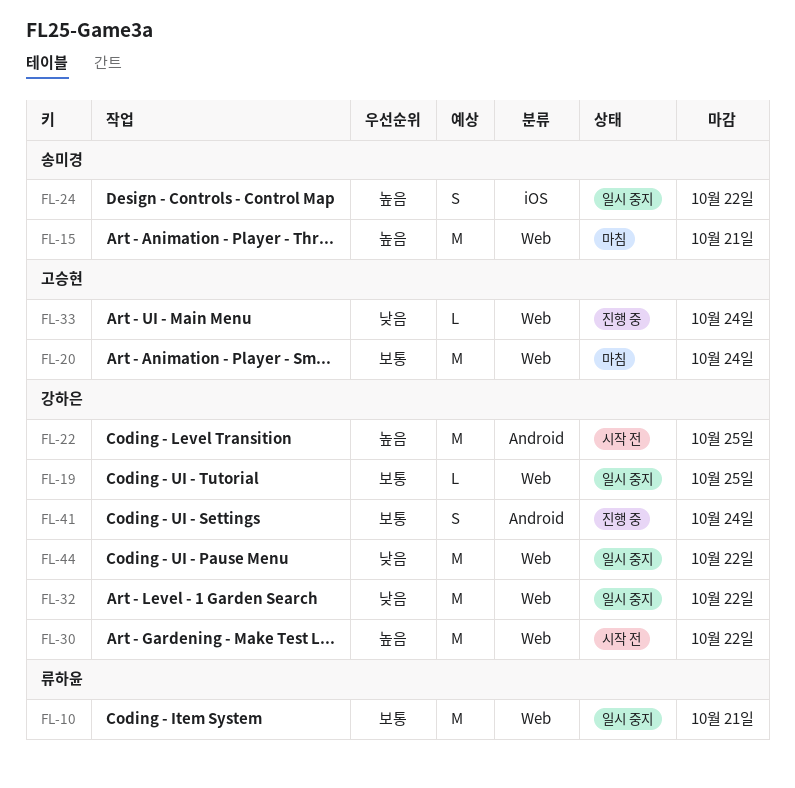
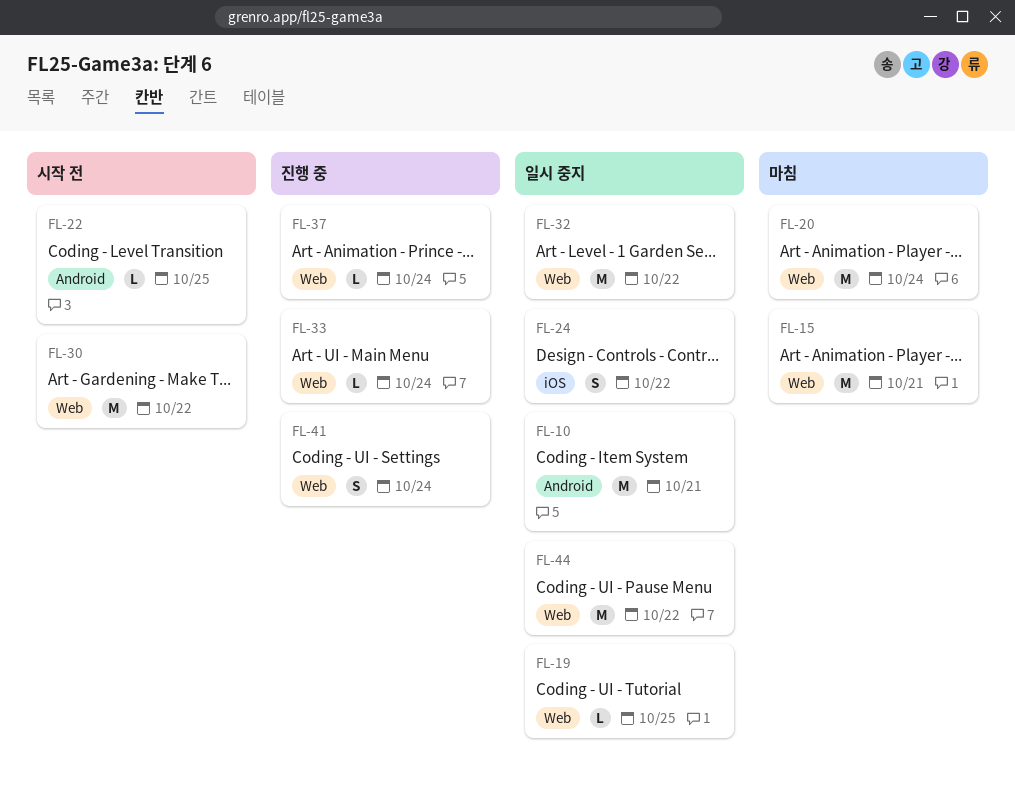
FL-10, label: Web -> Android
FL-22, estimate: M -> L
FL-37: none -> present
FL-41, label: Android -> Web

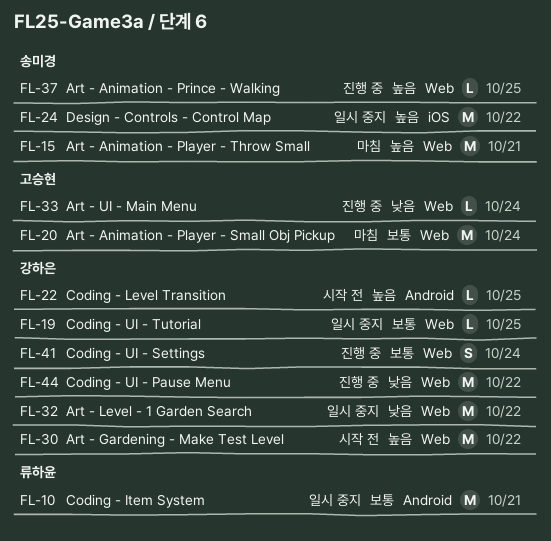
FL-24, estimate: S -> M
FL-37, due: Oct 24 -> Oct 25
FL-44, status: 일시 중지 -> 진행 중

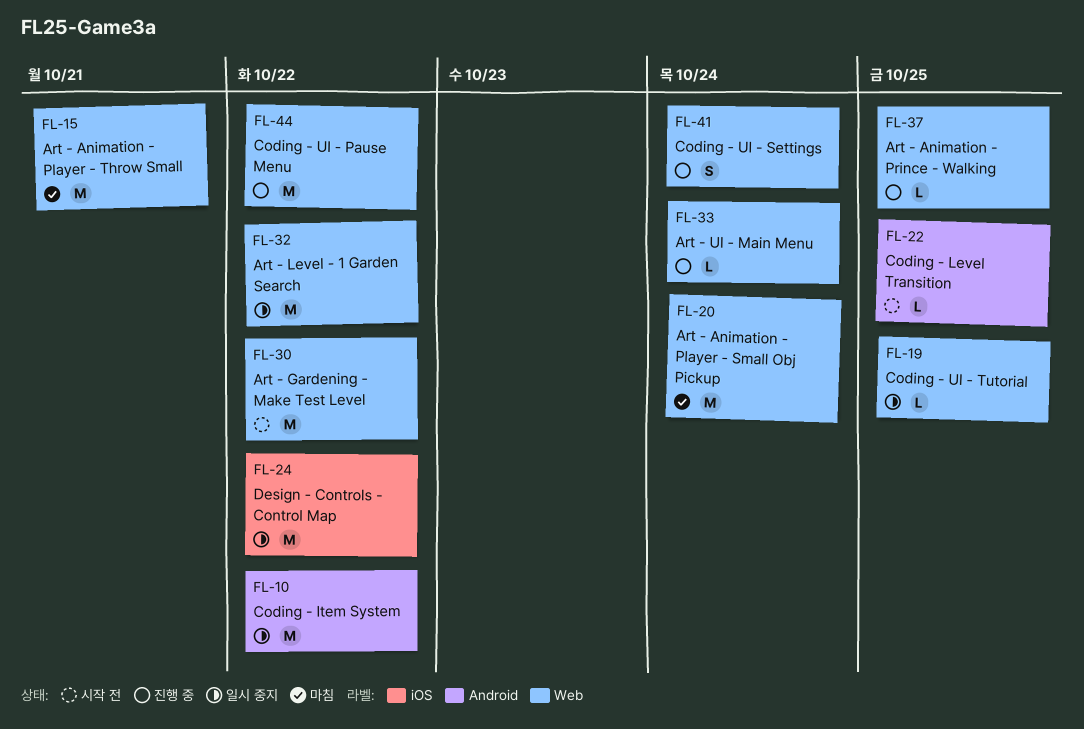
FL-10, due: Oct 21 -> Oct 22

